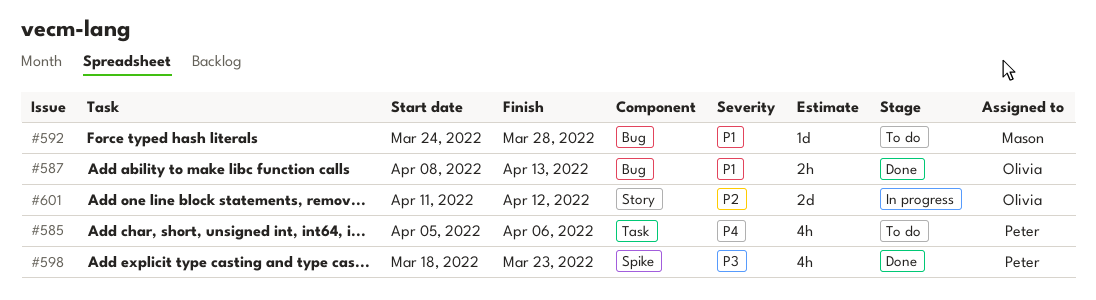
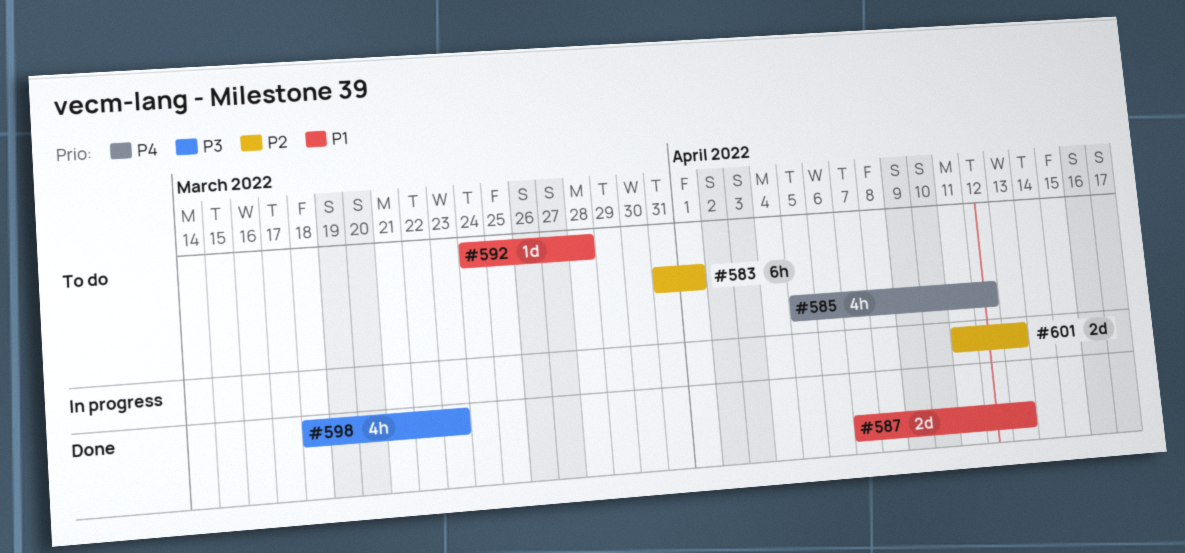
#583: none -> present
#585, due: Apr 6 -> Apr 12
#587, estimate: 2h -> 2d
#587, start: Apr 8 -> Apr 7
#601, due: Apr 12 -> Apr 13

